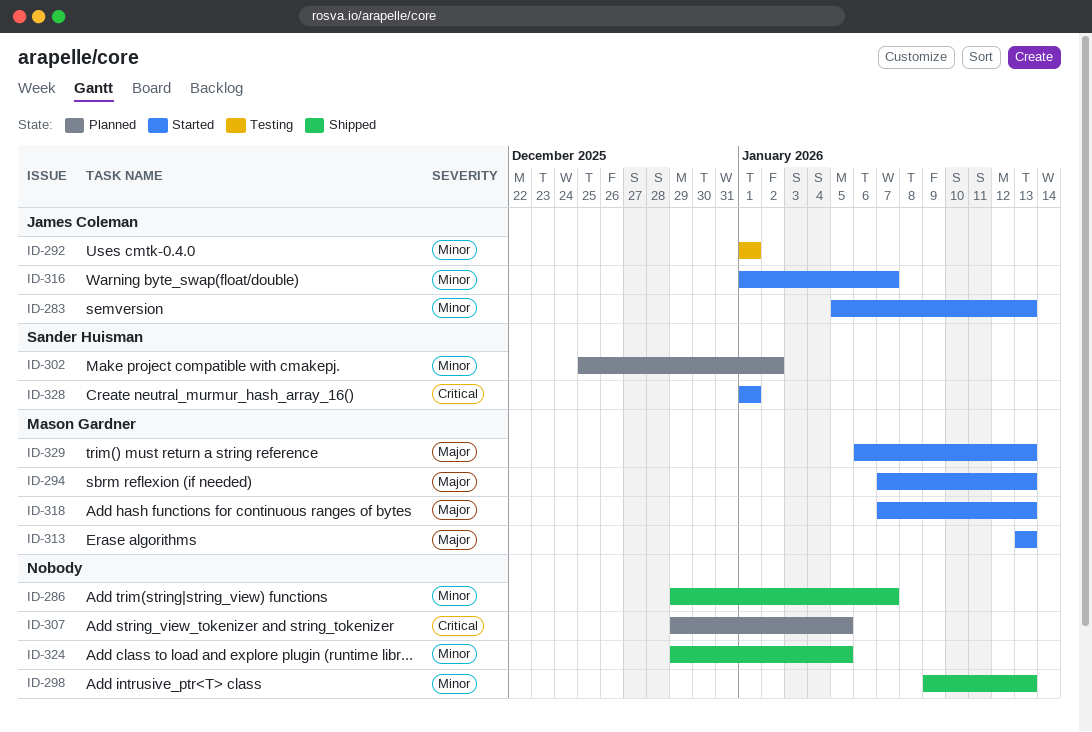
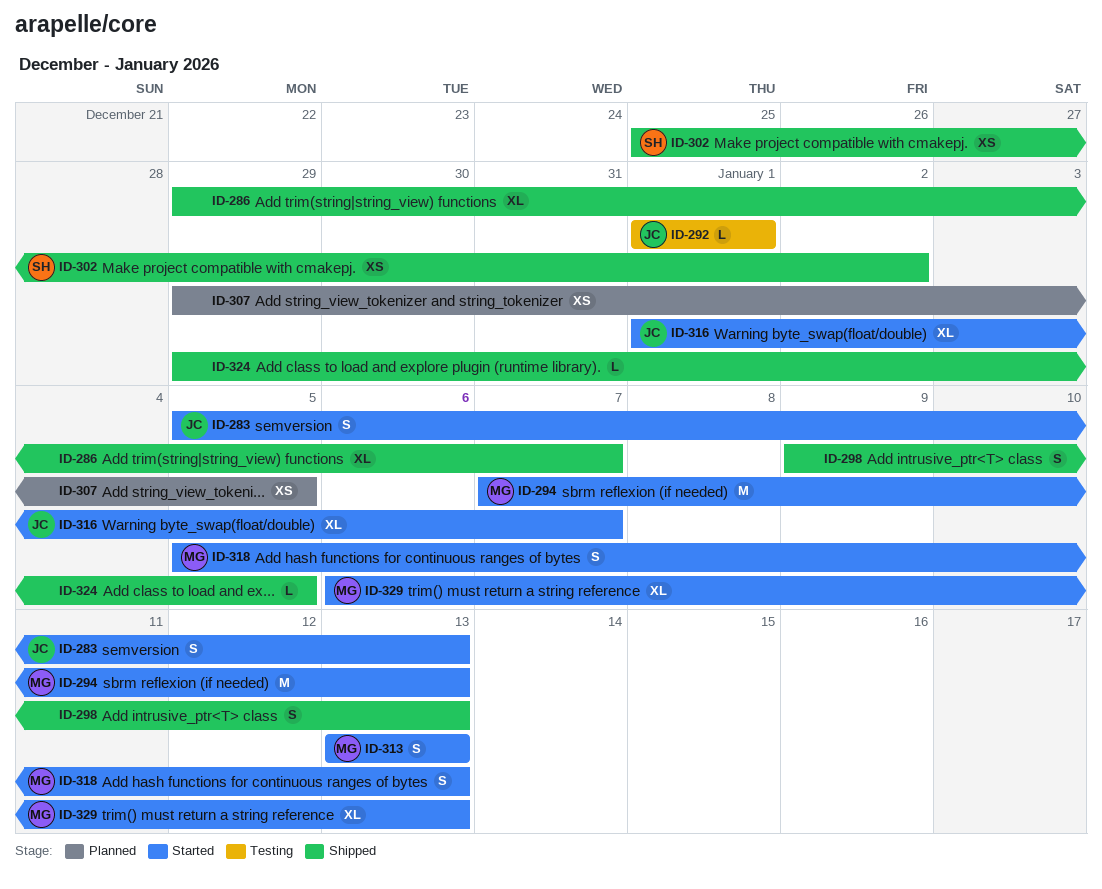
ID-302, status: Planned -> Shipped
ID-318, start: Jan 7 -> Jan 5
ID-328: present -> none

